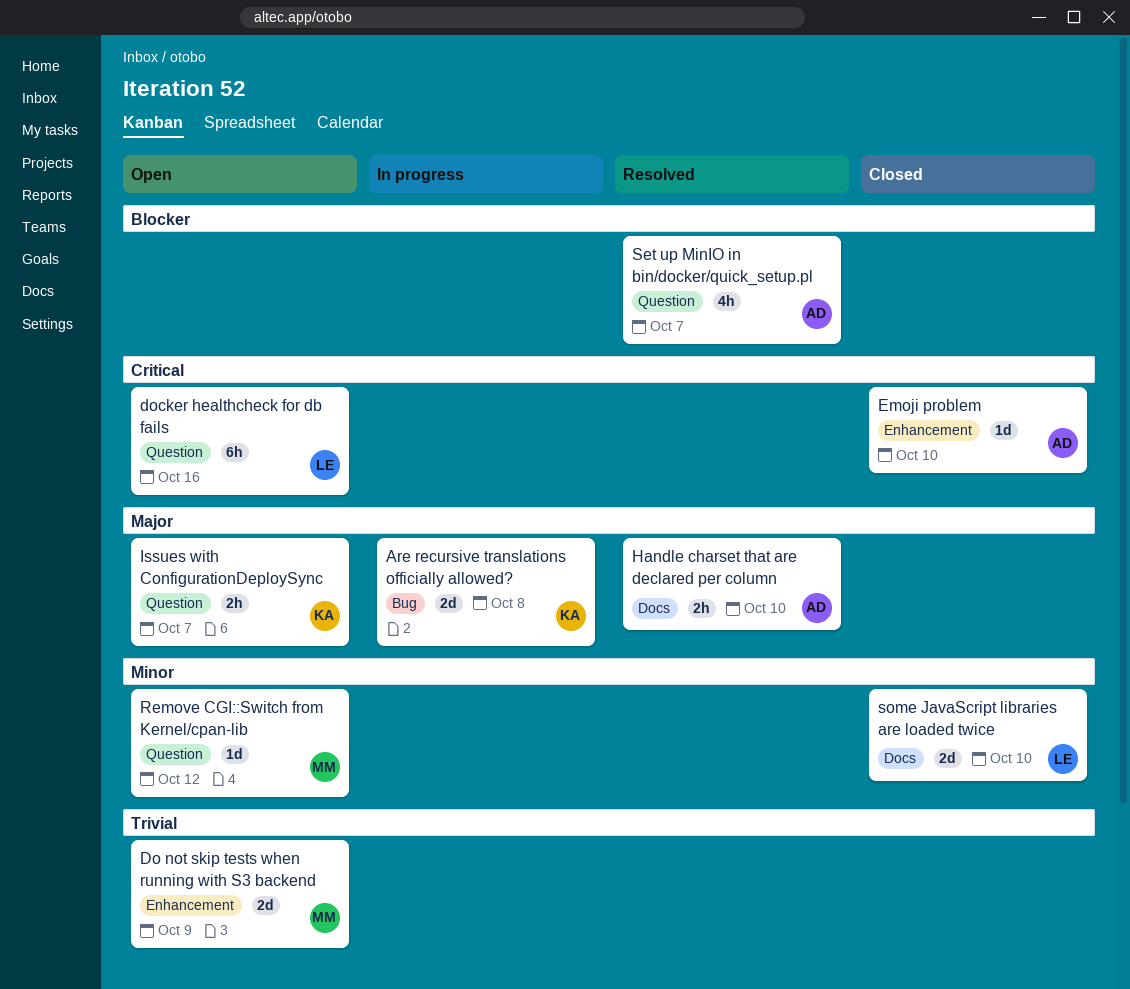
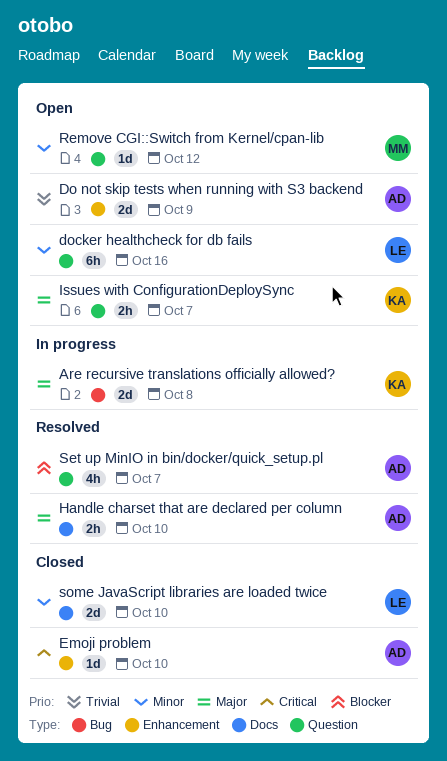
Do not skip tests when running with S3 backend, owner: MM -> AD
docker healthcheck for db fails, priority: Critical -> Minor

